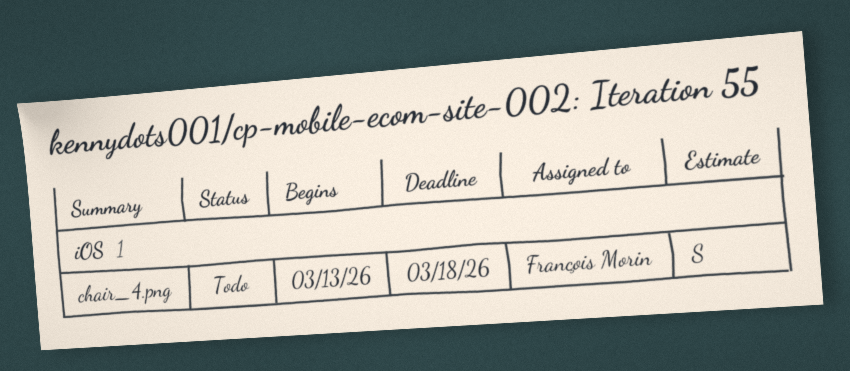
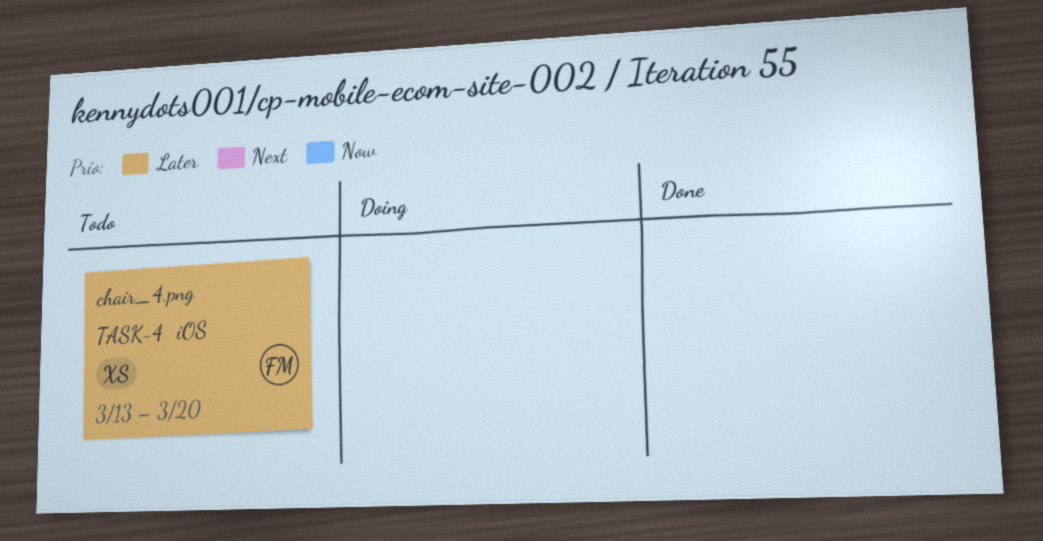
chair_4.png, estimate: S -> XS
chair_4.png, due: Mar 18 -> Mar 20

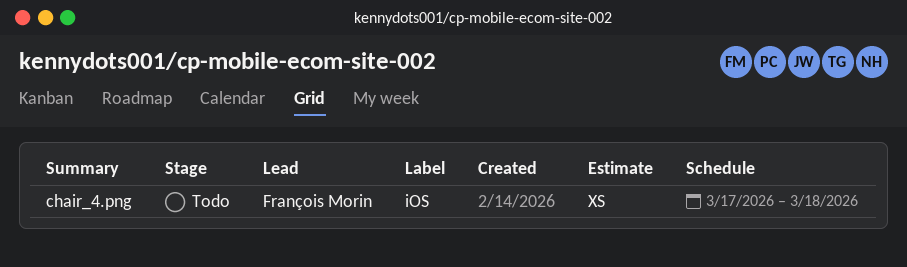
chair_4.png, start: Mar 13 -> Mar 17
chair_4.png, due: Mar 20 -> Mar 18

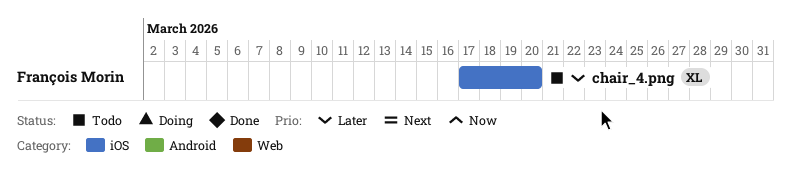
chair_4.png, estimate: XS -> XL
chair_4.png, due: Mar 18 -> Mar 20

